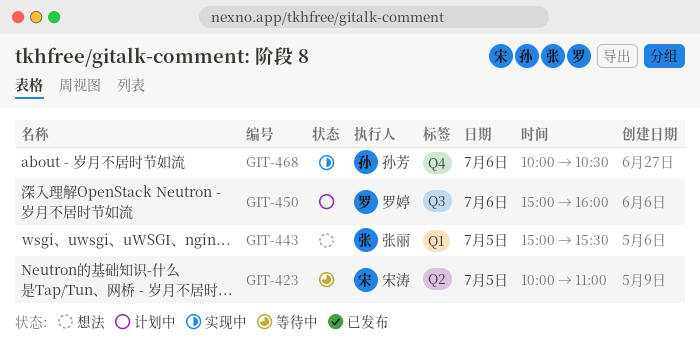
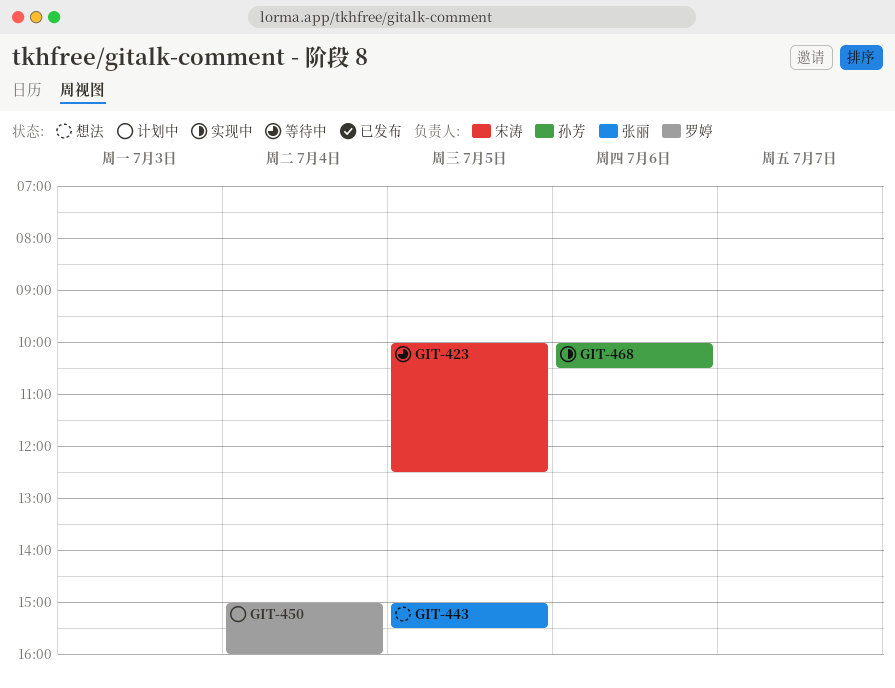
GIT-423, ends: 11:00 -> 12:30
GIT-450, day: Jul 6 -> Jul 4

